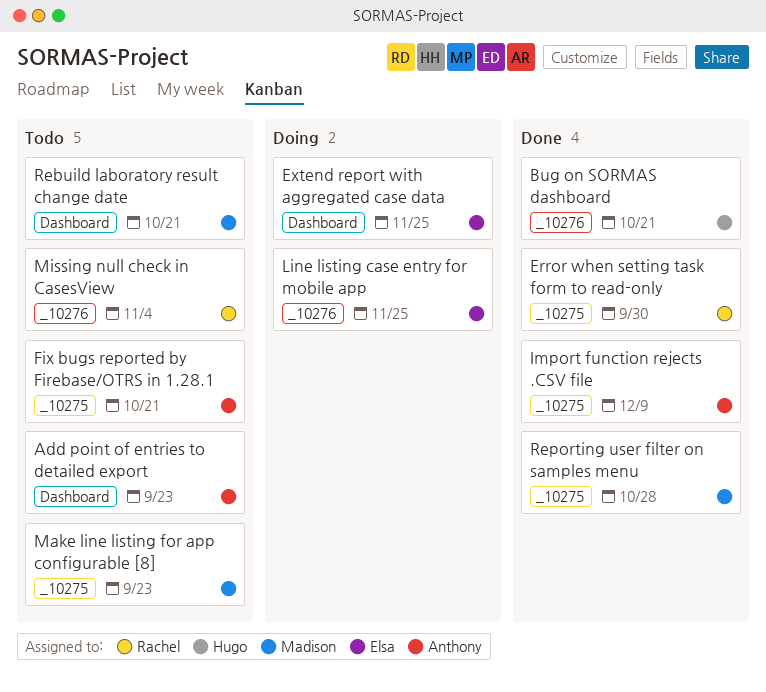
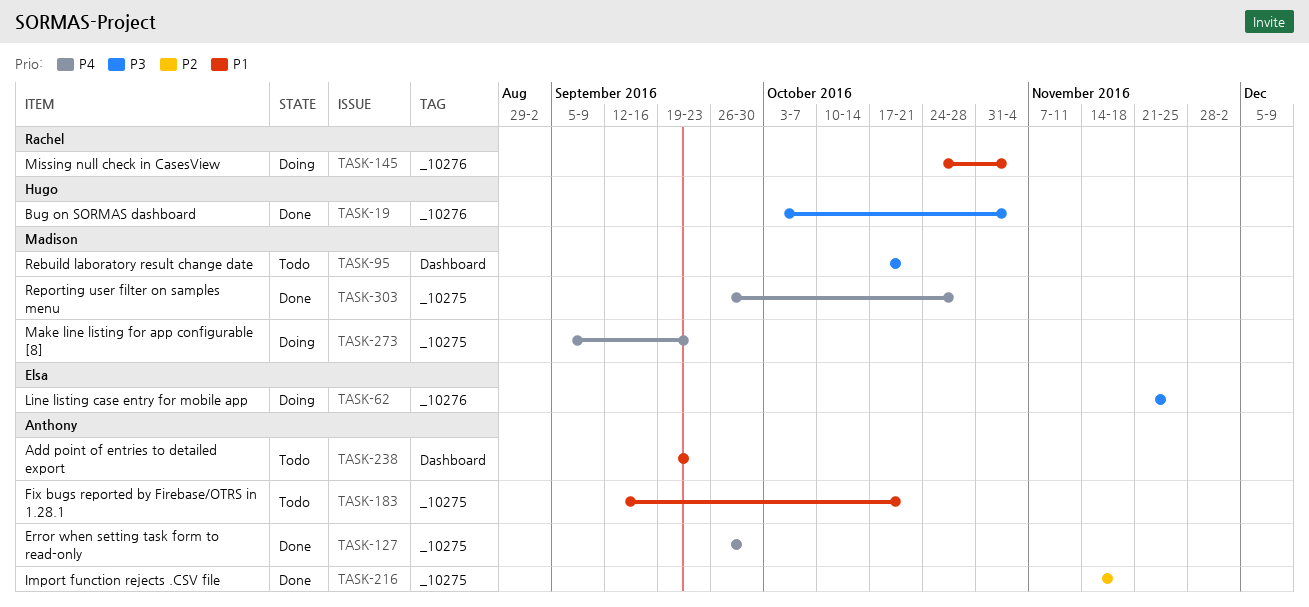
Bug on SORMAS dashboard, due: Oct 21 -> Nov 4
Error when setting task form to read-only, owner: Rachel -> Anthony
Extend report with aggregated case data: present -> none
Import function rejects .CSV file, due: Dec 9 -> Nov 18
Make line listing for app configurable [8], status: Todo -> Doing
Missing null check in CasesView, status: Todo -> Doing

